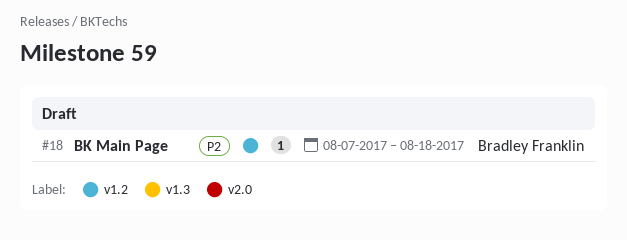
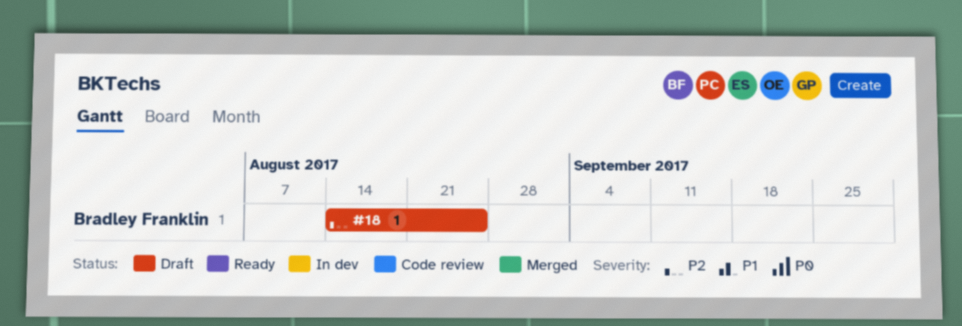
#18, start: Aug 7 -> Aug 14
#18, due: Aug 18 -> Aug 25

